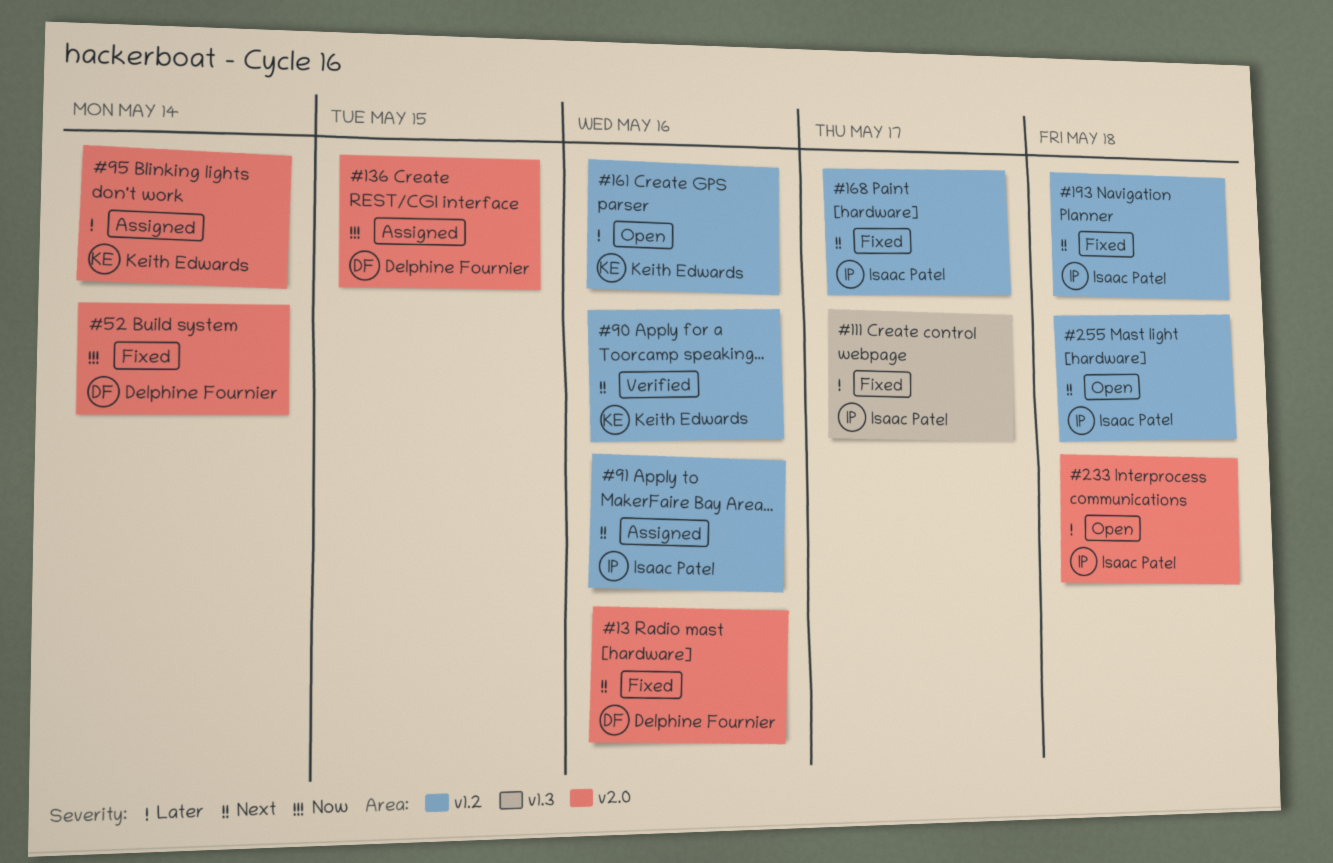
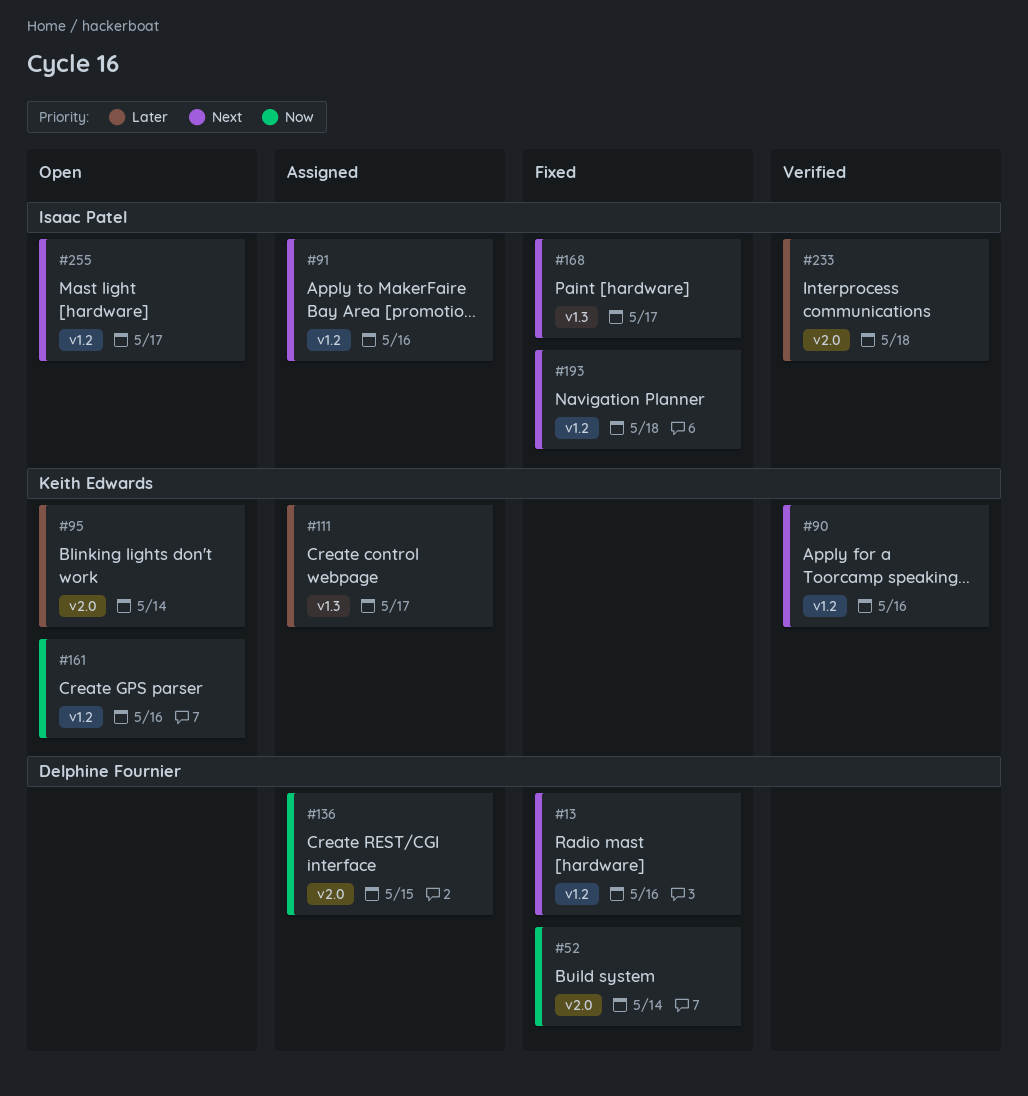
#13, label: v2.0 -> v1.2
#95, status: Assigned -> Open
#111, status: Fixed -> Assigned
#111, owner: Isaac Patel -> Keith Edwards
#161, priority: Later -> Now
#168, label: v1.2 -> v1.3
#233, status: Open -> Verified
#255, due: May 18 -> May 17

